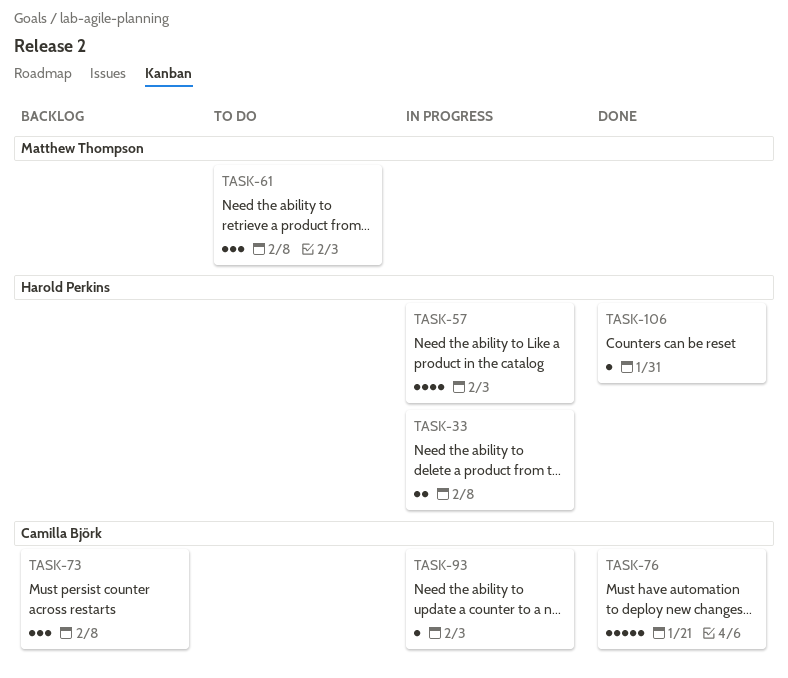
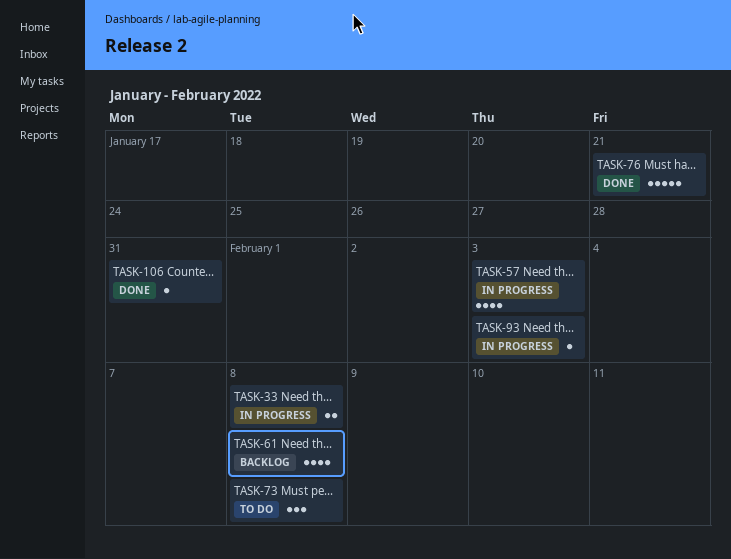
TASK-61, status: To do -> Backlog
TASK-61, estimate: 3 -> 4
TASK-73, status: Backlog -> To do

